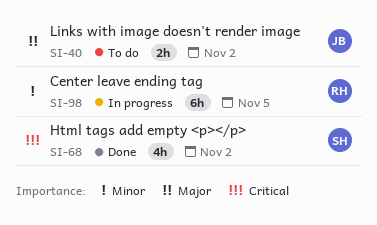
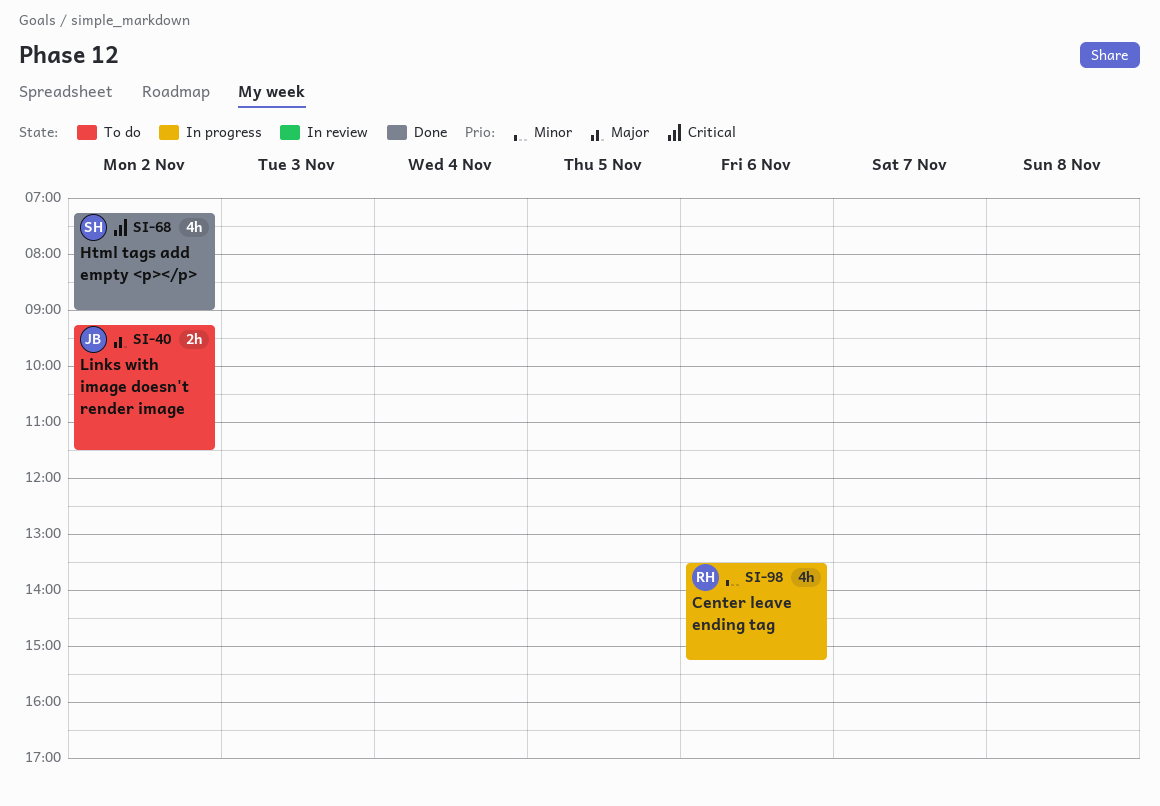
SI-98, estimate: 6h -> 4h
SI-98, day: Nov 5 -> Nov 6

